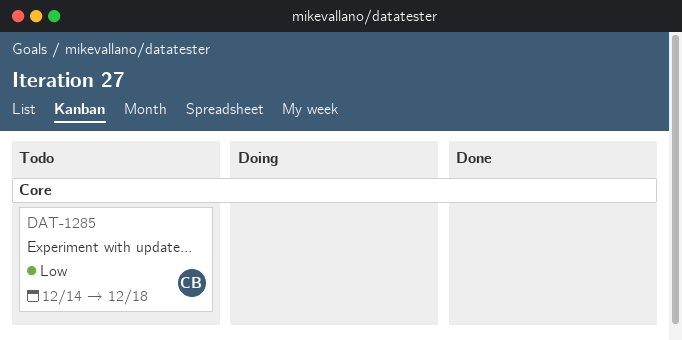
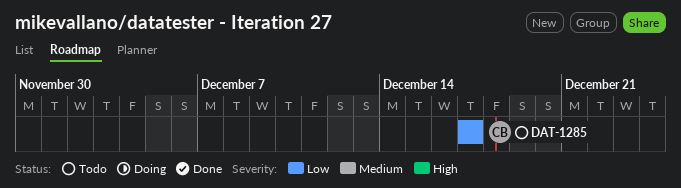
DAT-1285, start: Dec 14 -> Dec 17
DAT-1285, due: Dec 18 -> Dec 17

